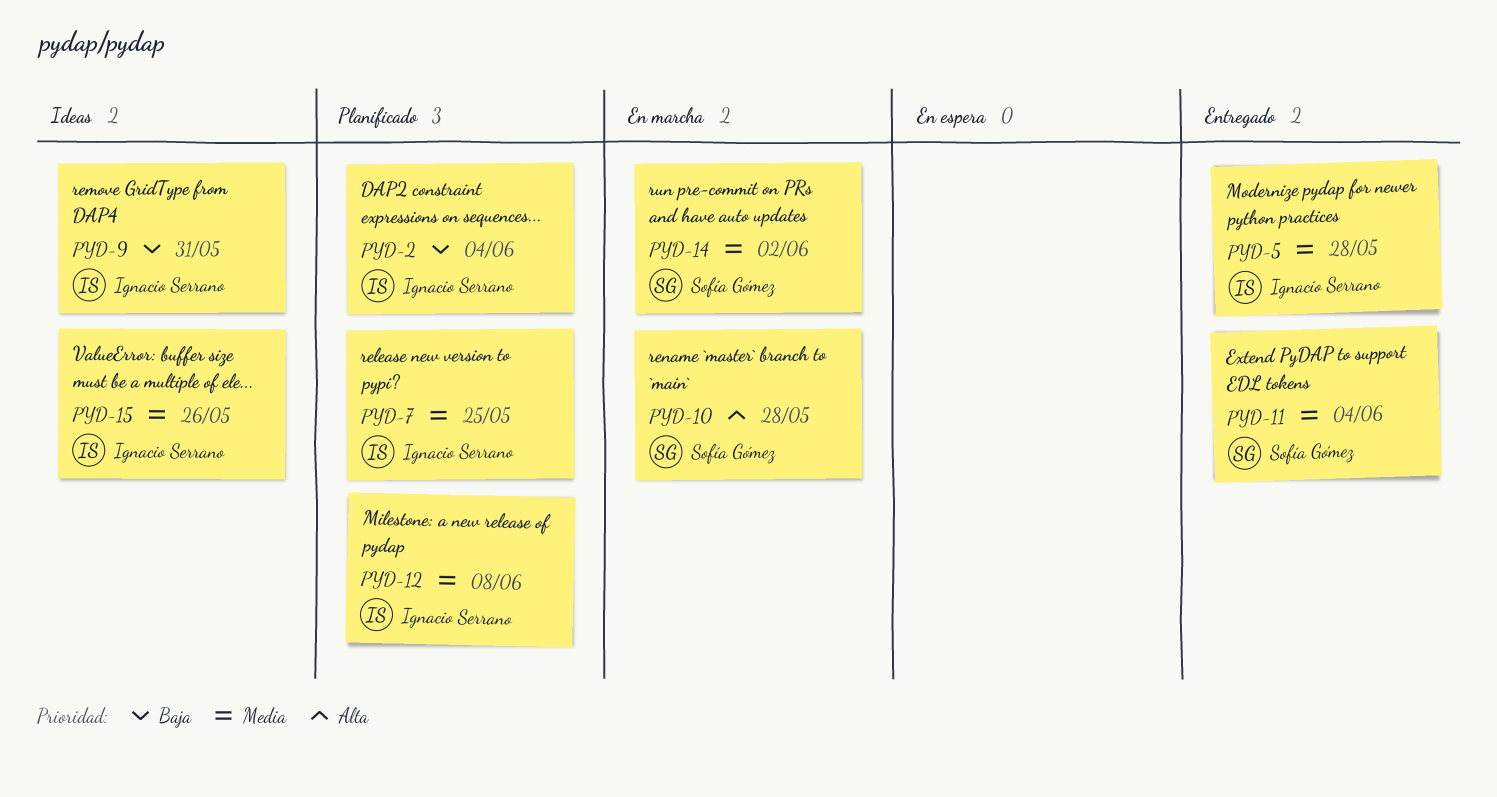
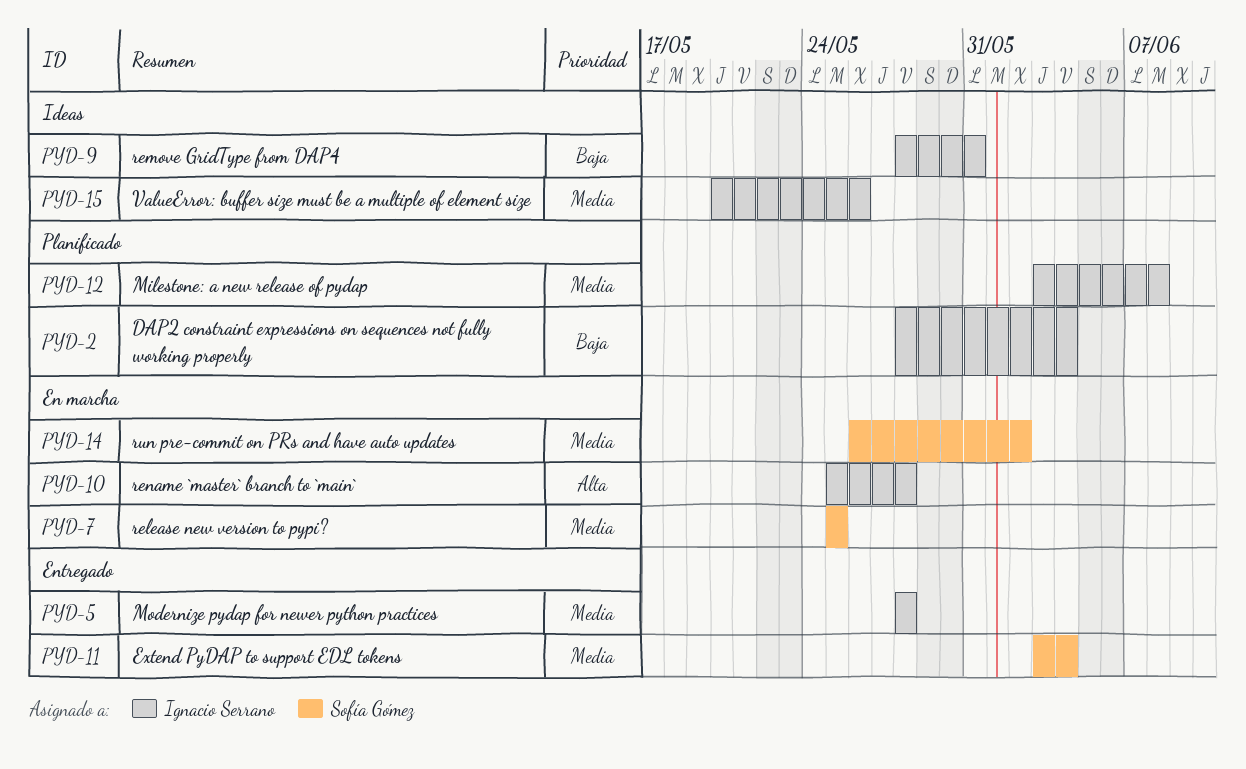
PYD-7, status: Planificado -> En marcha
PYD-7, owner: Ignacio Serrano -> Sofía Gómez
PYD-10, owner: Sofía Gómez -> Ignacio Serrano

